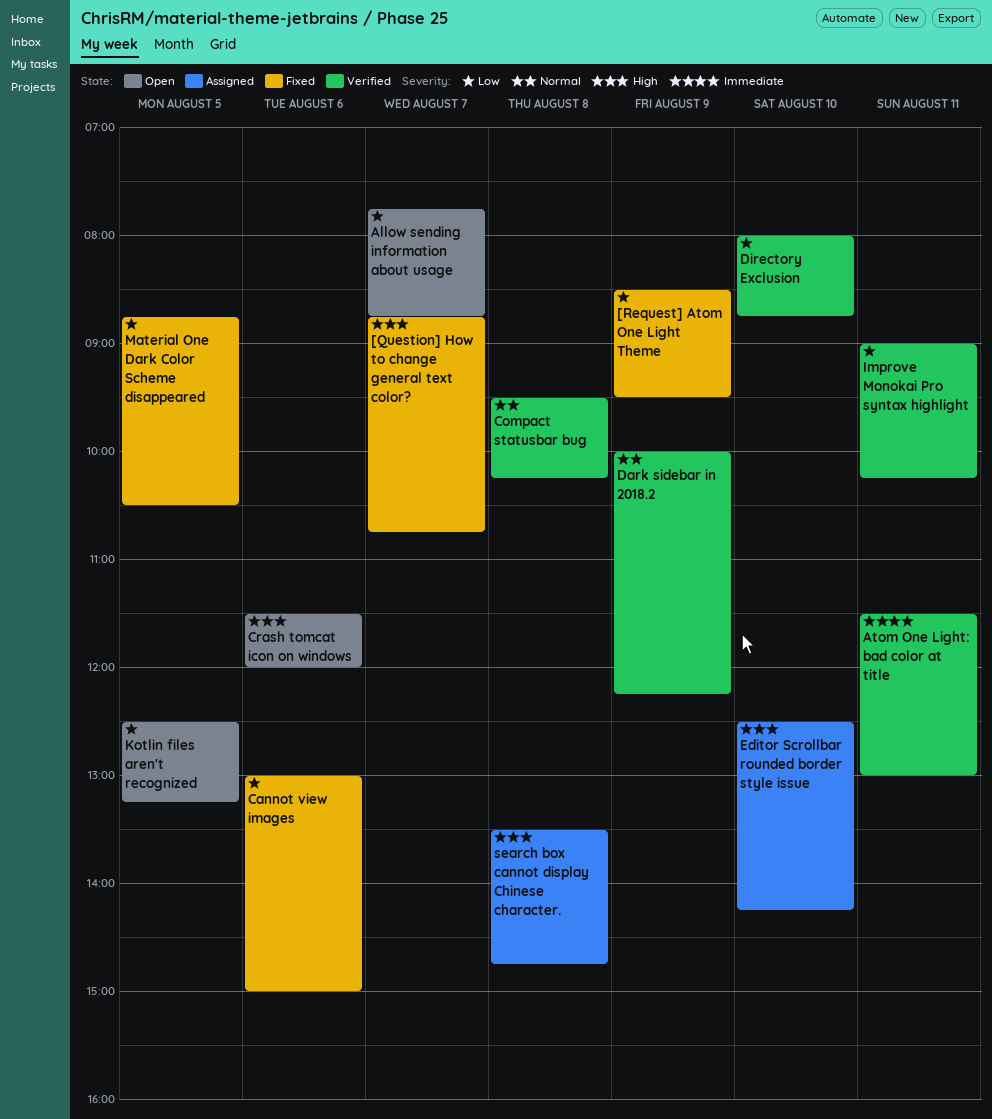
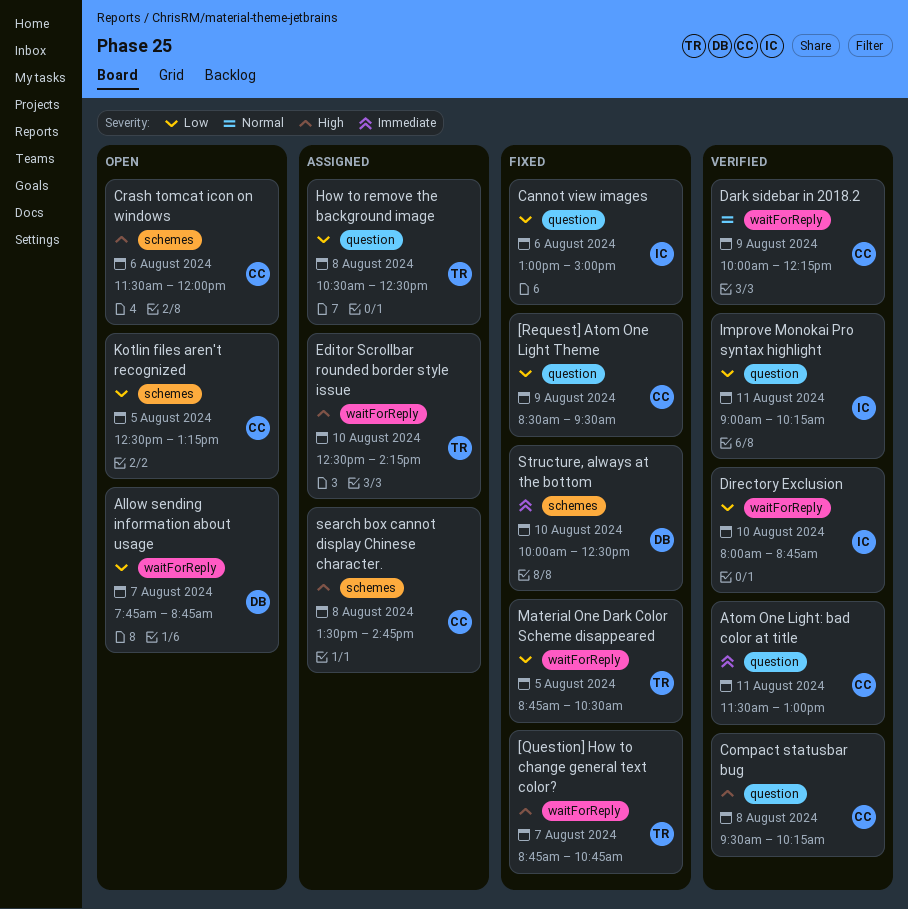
Compact statusbar bug, priority: Normal -> High
How to remove the background image: none -> present
Structure, always at the bottom: none -> present

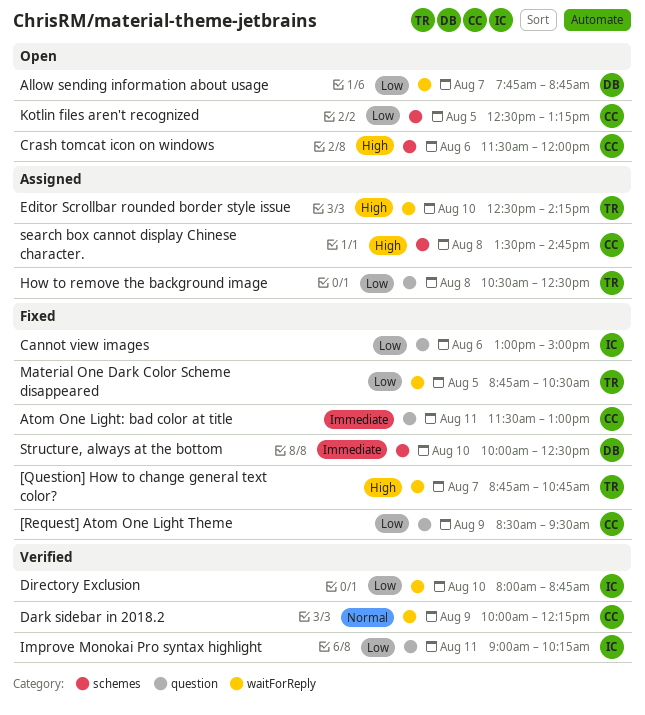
Atom One Light: bad color at title, status: Verified -> Fixed
Compact statusbar bug: present -> none

